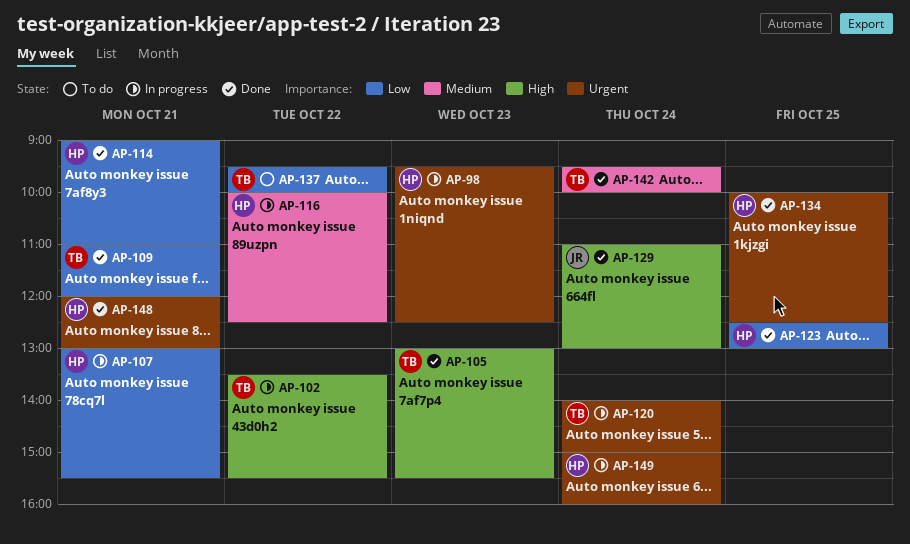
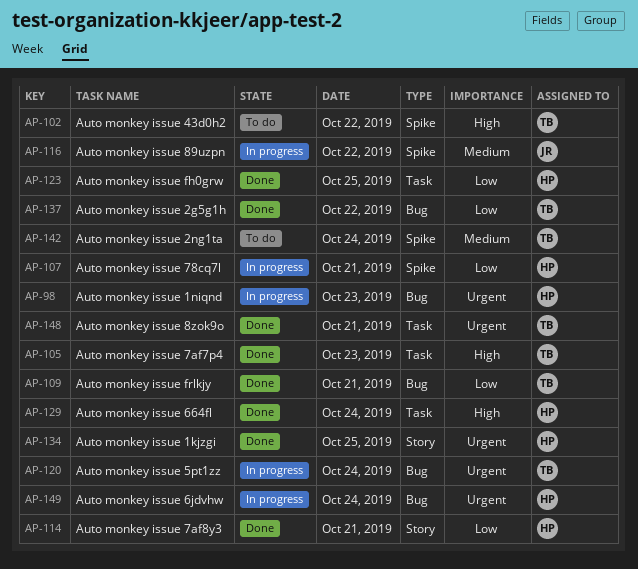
AP-102, status: In progress -> To do
AP-116, owner: HP -> JR
AP-129, owner: JR -> HP
AP-137, status: To do -> Done
AP-142, status: Done -> To do
AP-148, owner: HP -> TB

